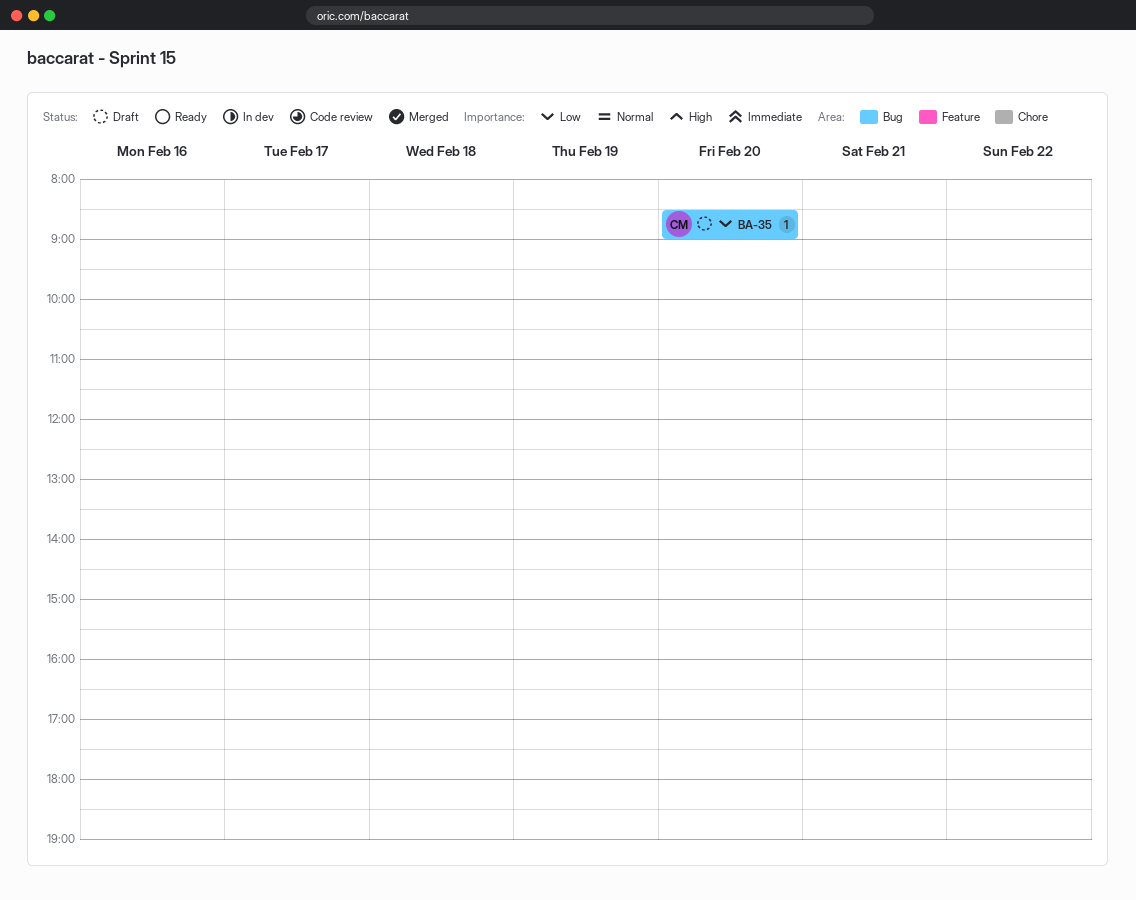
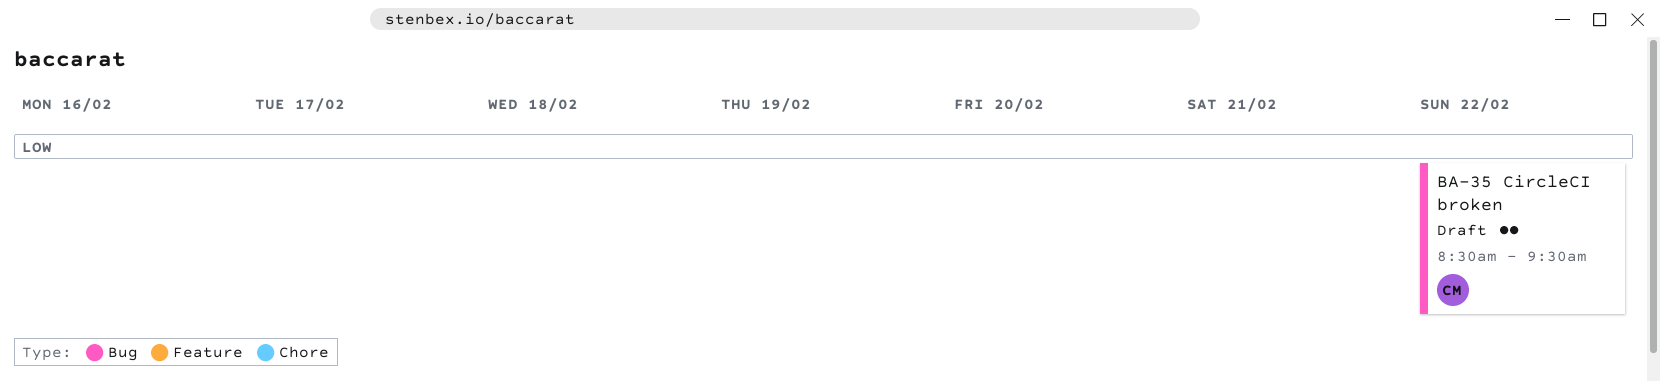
BA-35, estimate: 1 -> 2
BA-35, day: Feb 20 -> Feb 22
BA-35, ends: 09:00 -> 09:30

